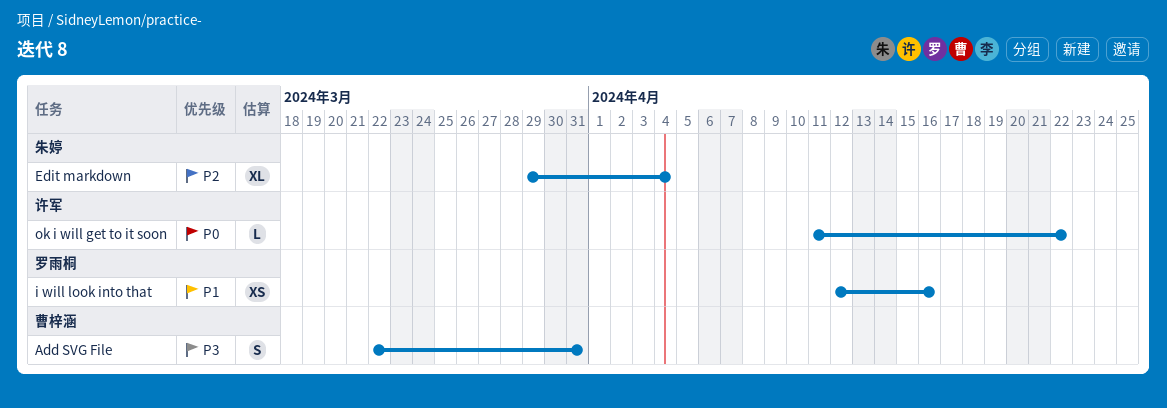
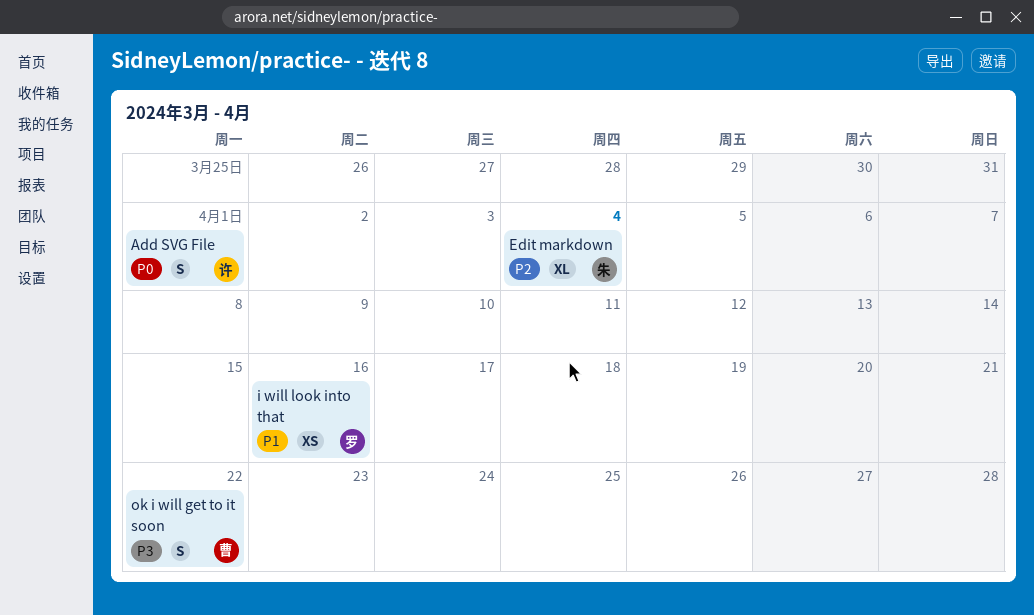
Add SVG File, owner: 曹梓涵 -> 许军
Add SVG File, priority: P3 -> P0
Add SVG File, due: Mar 31 -> Apr 1
ok i will get to it soon, owner: 许军 -> 曹梓涵
ok i will get to it soon, priority: P0 -> P3
ok i will get to it soon, estimate: L -> S

